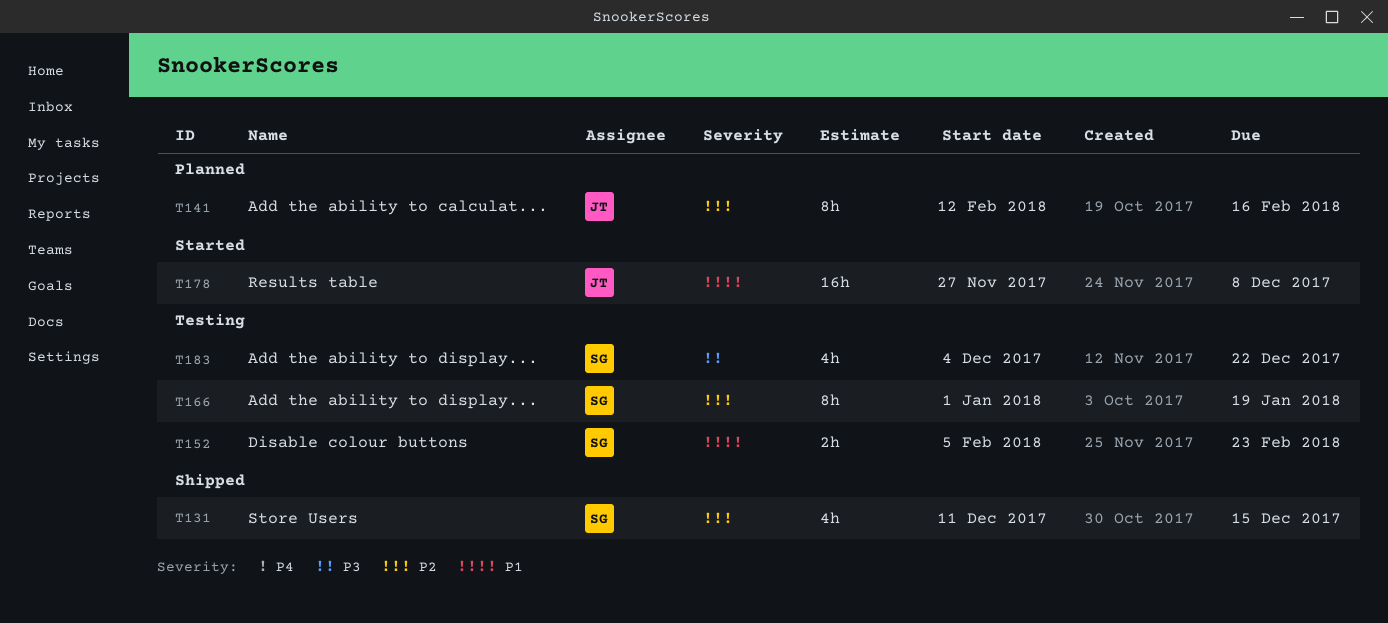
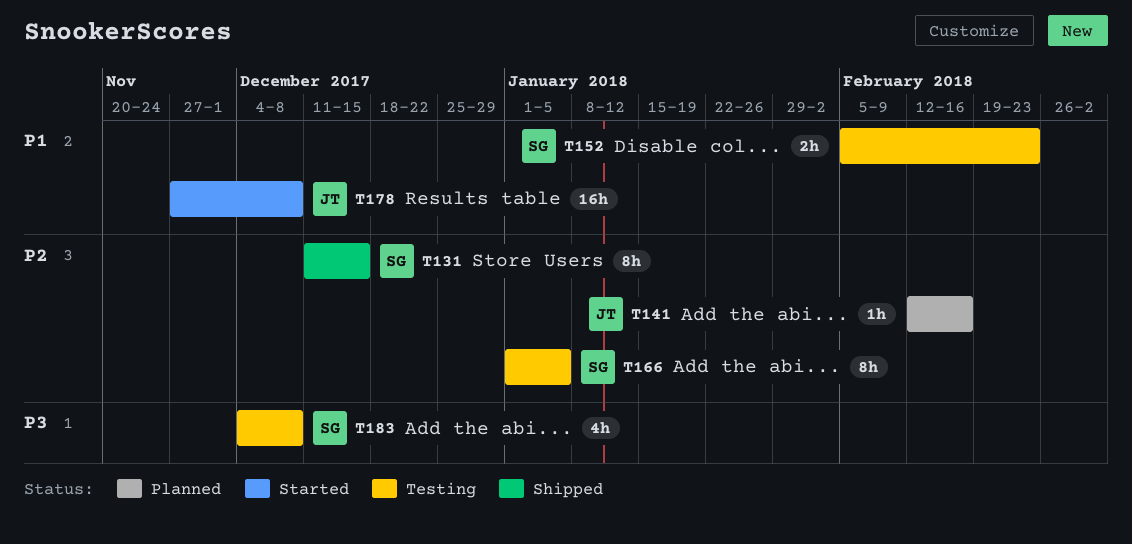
T131, estimate: 4h -> 8h
T141, estimate: 8h -> 1h
T166, due: Jan 19 -> Jan 5
T183, due: Dec 22 -> Dec 8

